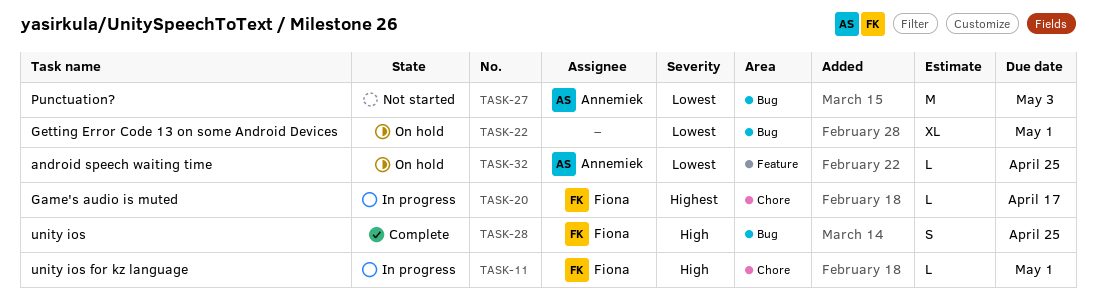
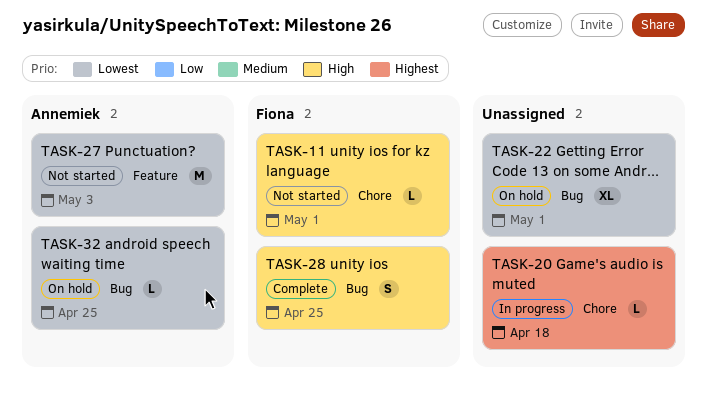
TASK-11, status: In progress -> Not started
TASK-20, owner: Fiona -> none
TASK-20, due: Apr 17 -> Apr 18
TASK-27, label: Bug -> Feature
TASK-32, label: Feature -> Bug

